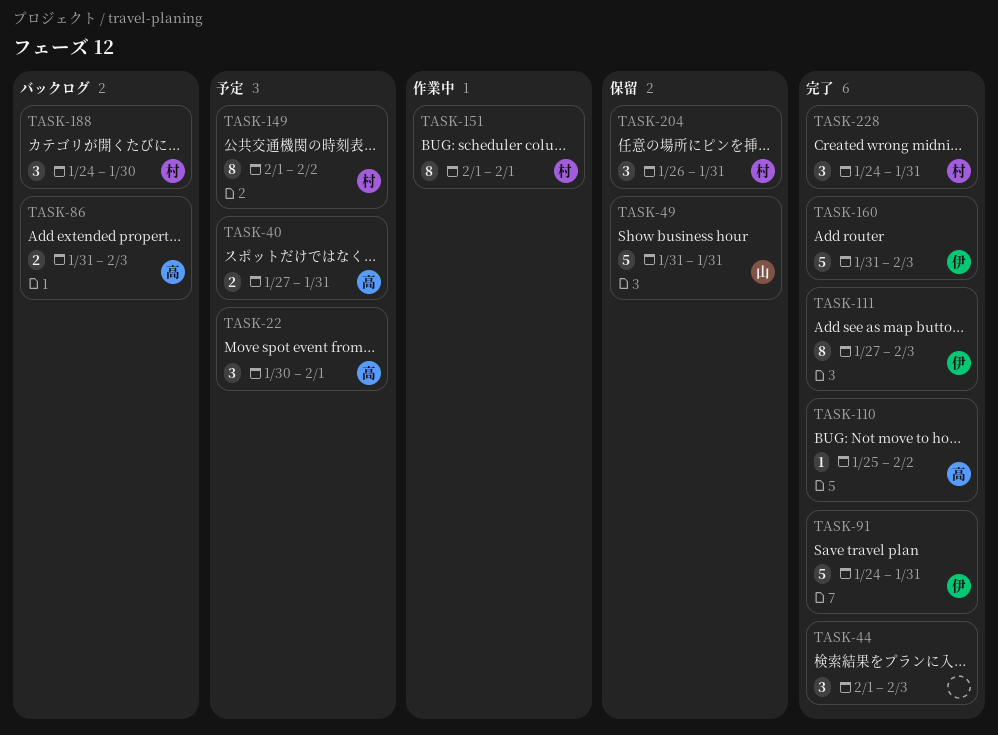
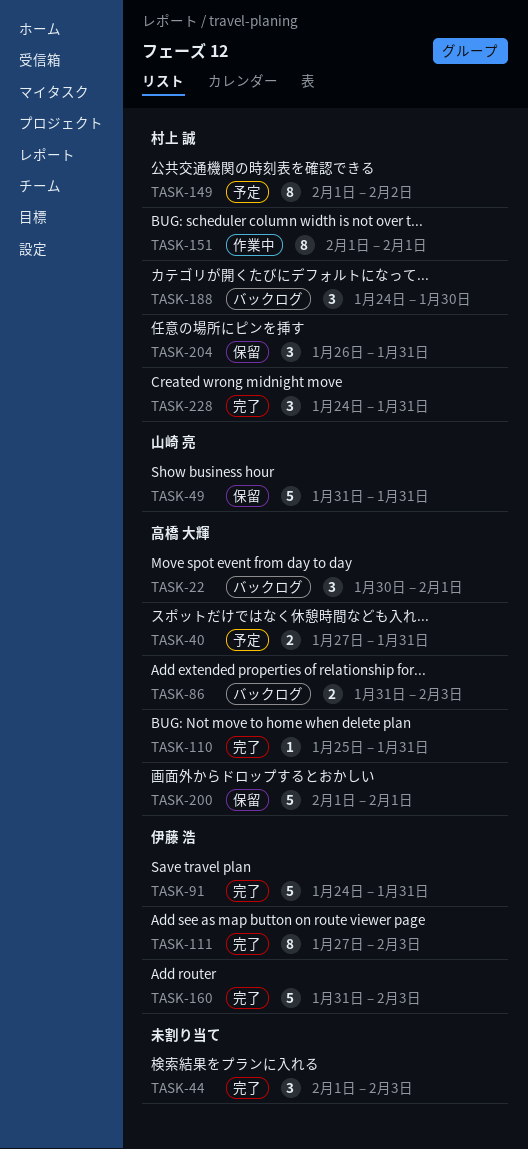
TASK-22, status: 予定 -> バックログ
TASK-110, due: Feb 2 -> Jan 31
TASK-200: none -> present

